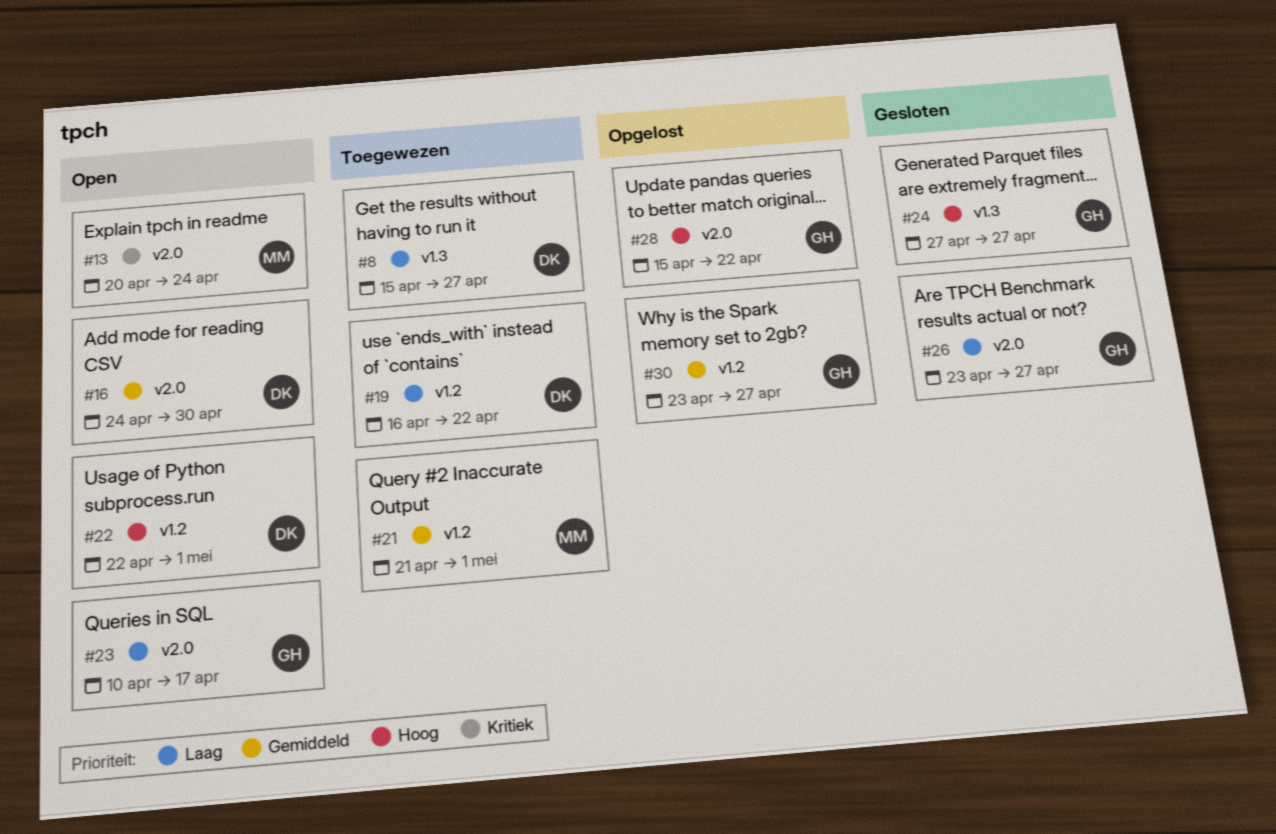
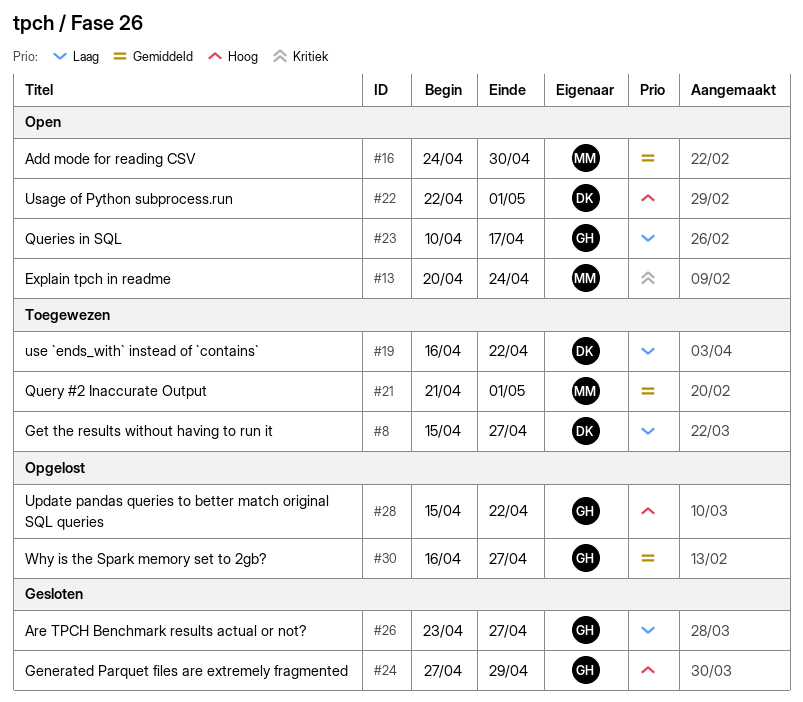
#16, owner: DK -> MM
#24, due: Apr 27 -> Apr 29
#30, start: Apr 23 -> Apr 16

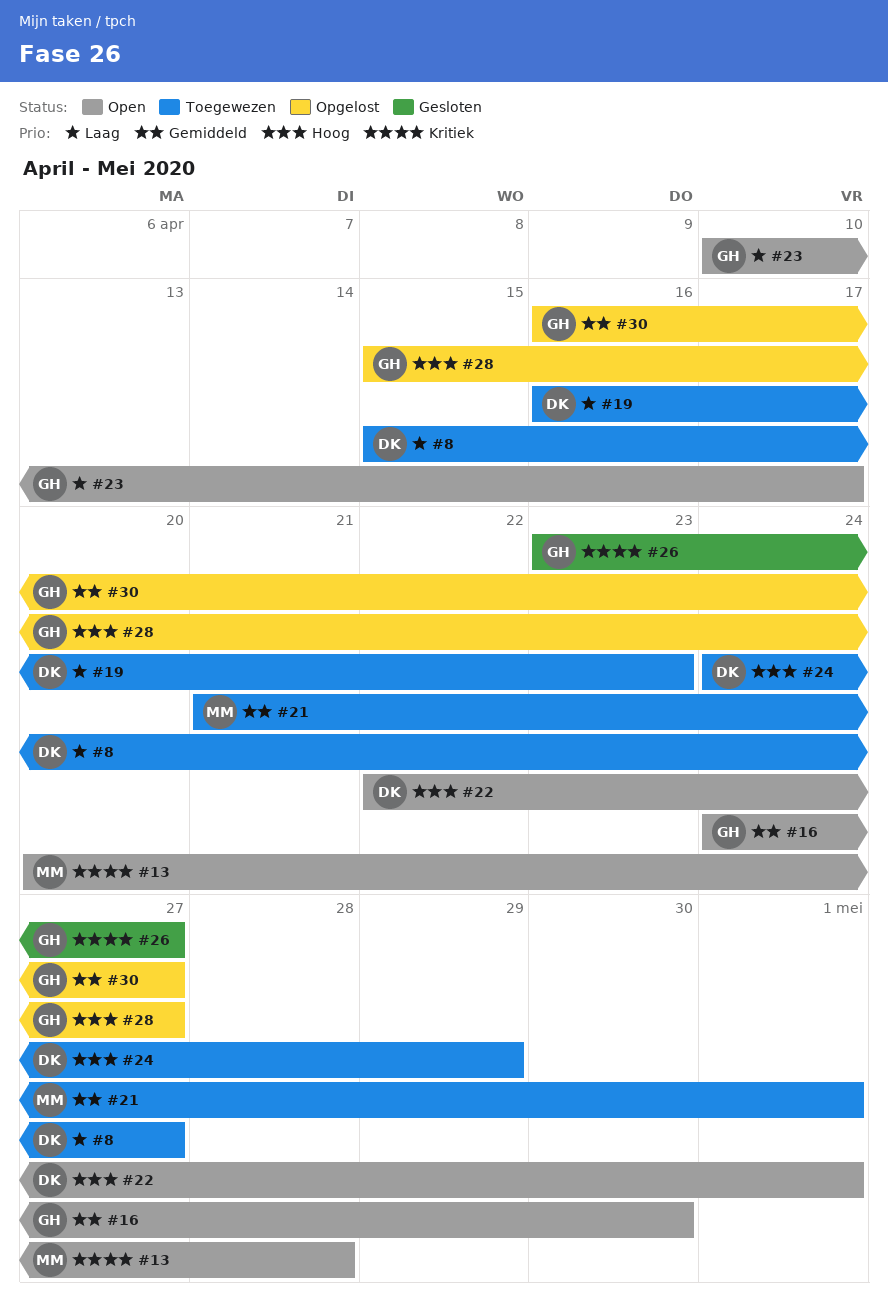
#13, due: Apr 24 -> Apr 28
#16, owner: MM -> GH
#19, due: Apr 22 -> Apr 23
#24, status: Gesloten -> Toegewezen
#24, owner: GH -> DK
#24, start: Apr 27 -> Apr 24
#26, priority: Laag -> Kritiek
#28, due: Apr 22 -> Apr 27

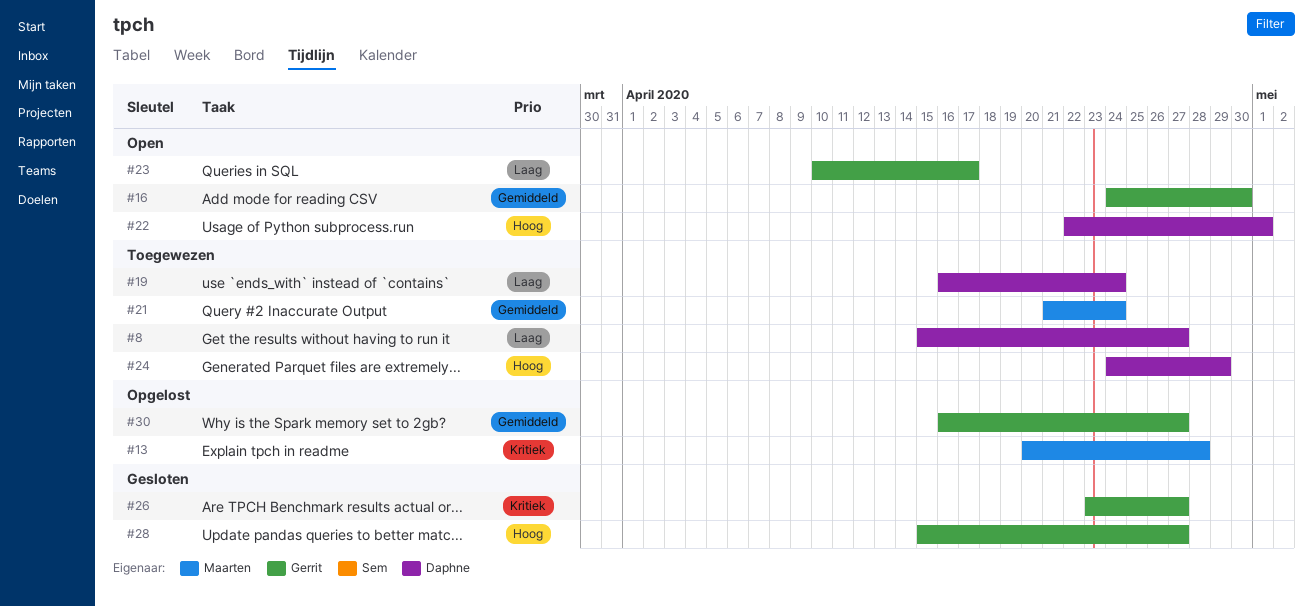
#13, status: Open -> Opgelost
#19, due: Apr 23 -> Apr 24
#21, due: May 1 -> Apr 24
#28, status: Opgelost -> Gesloten

